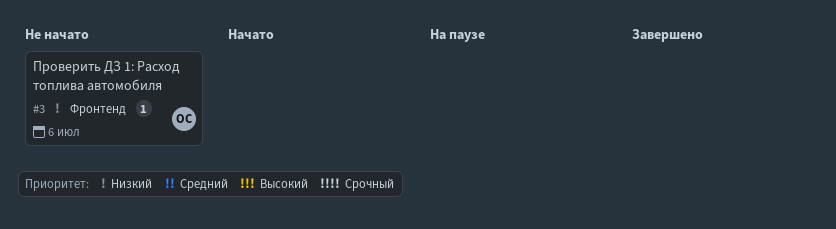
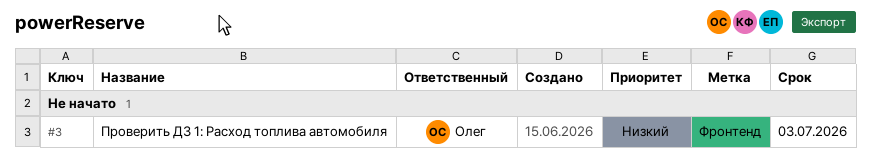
#3, due: Jul 6 -> Jul 3

